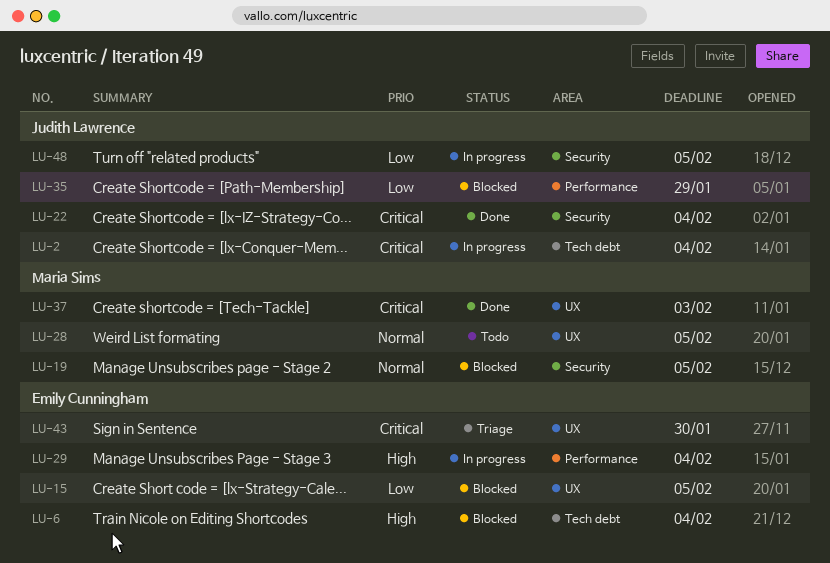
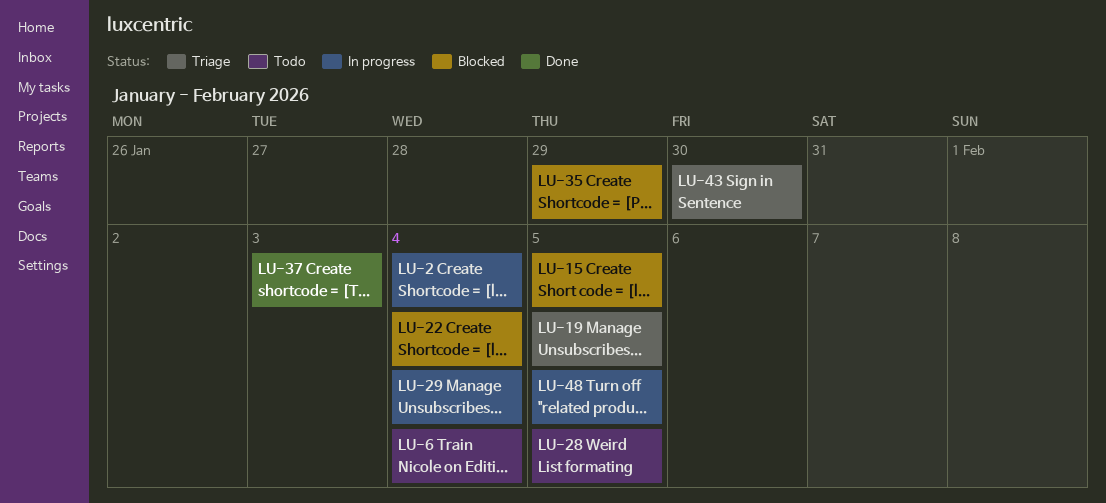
LU-6, status: Blocked -> Todo
LU-19, status: Blocked -> Triage
LU-22, status: Done -> Blocked

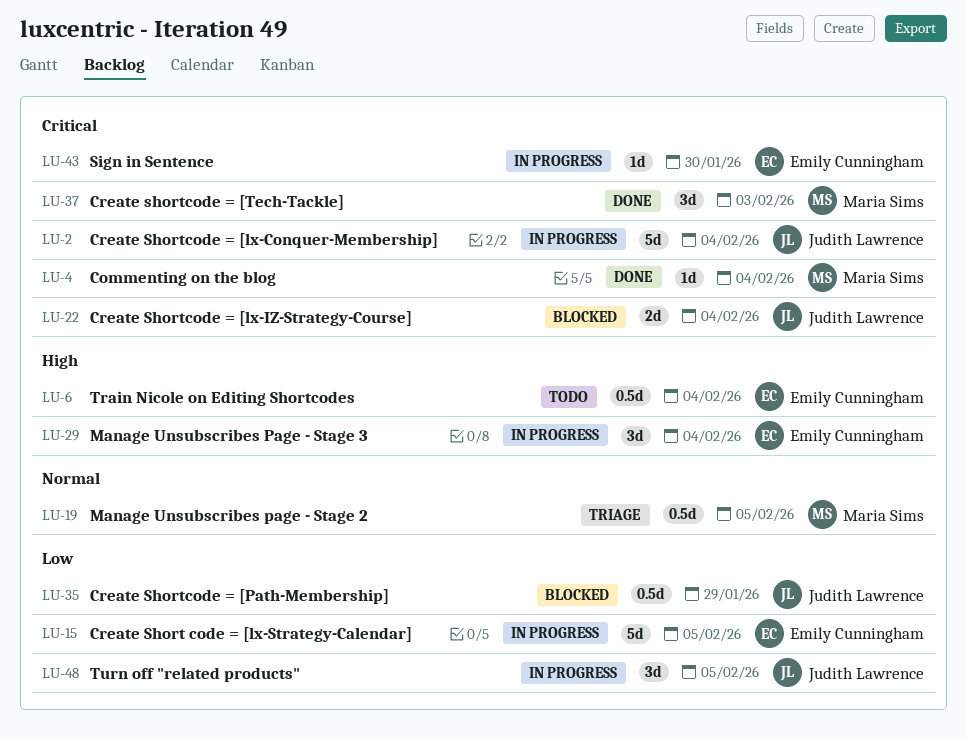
LU-4: none -> present
LU-15, status: Blocked -> In progress
LU-28: present -> none
LU-43, status: Triage -> In progress

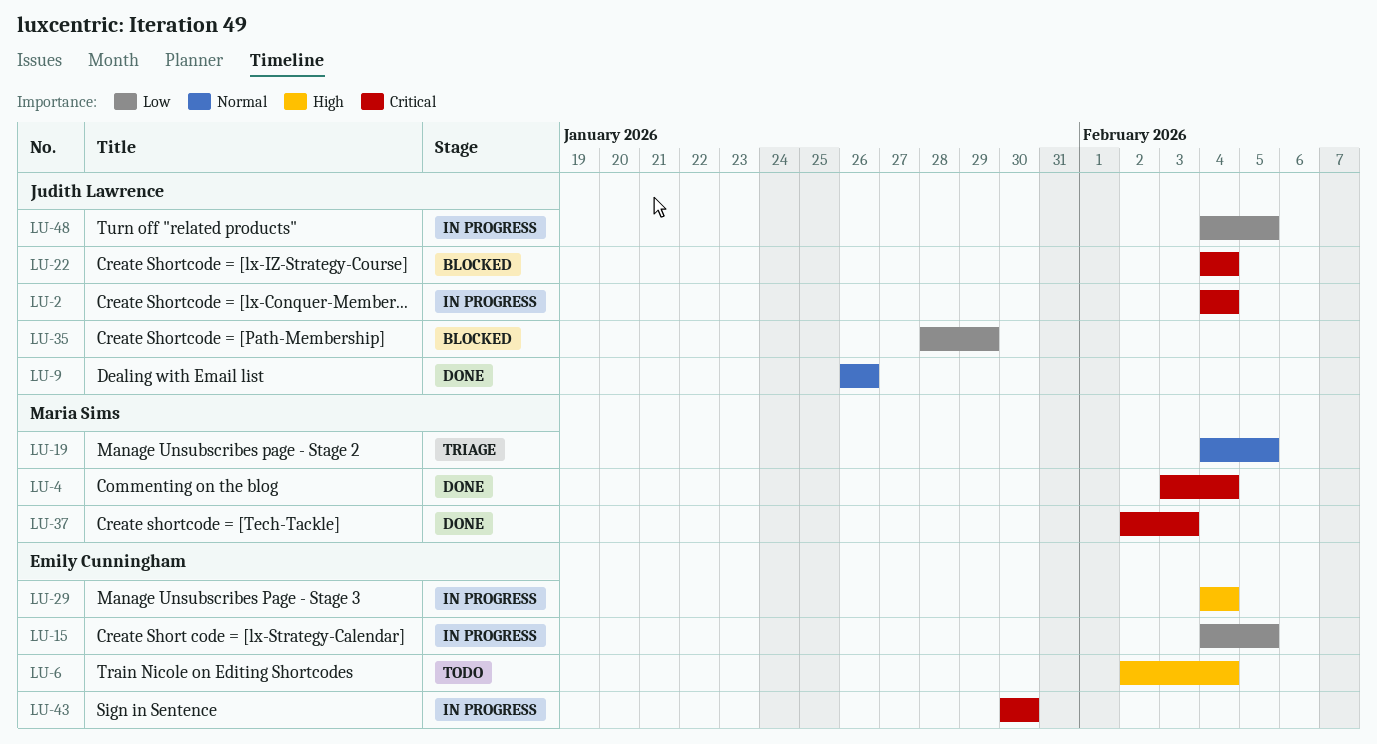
LU-9: none -> present

